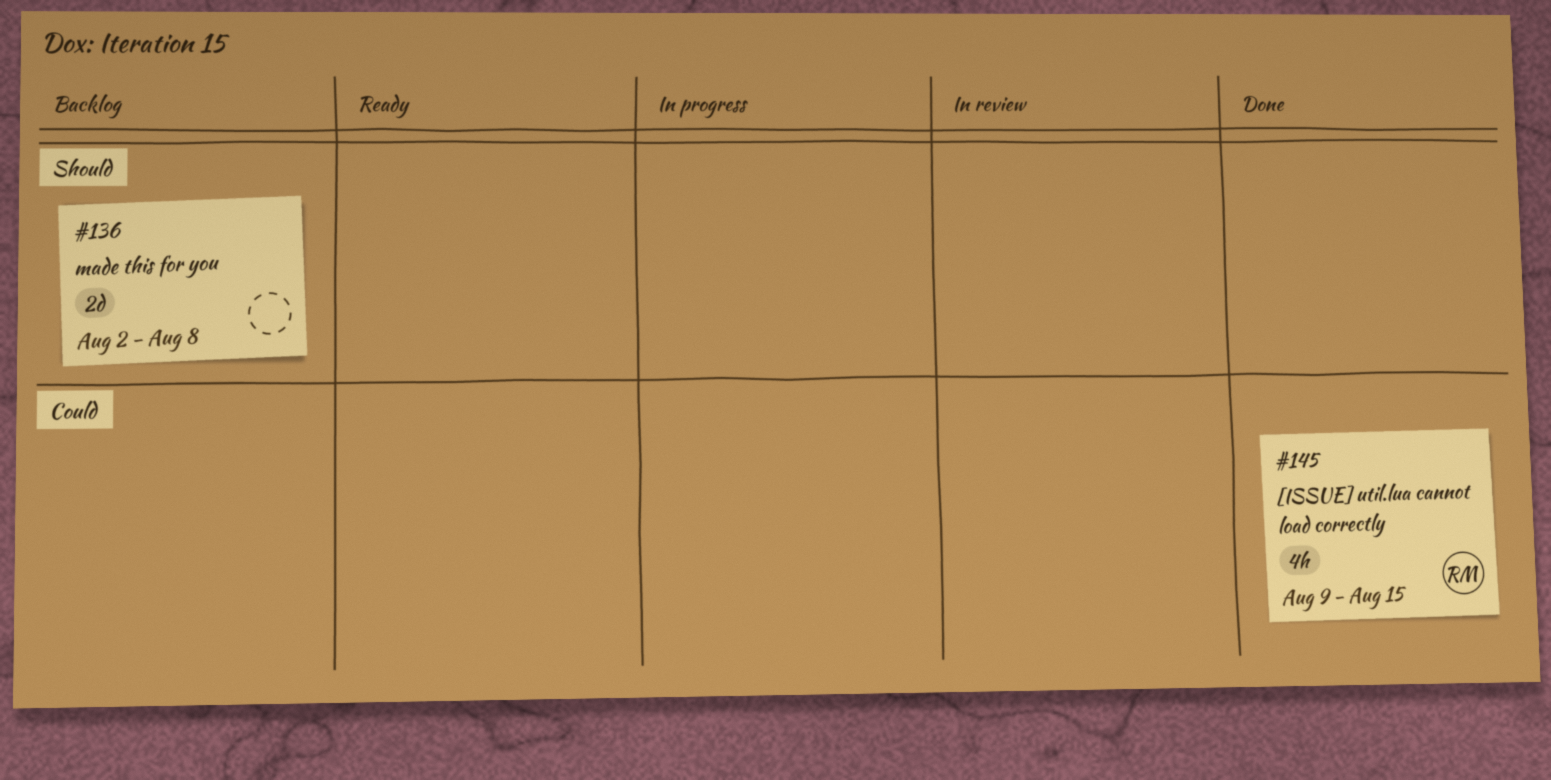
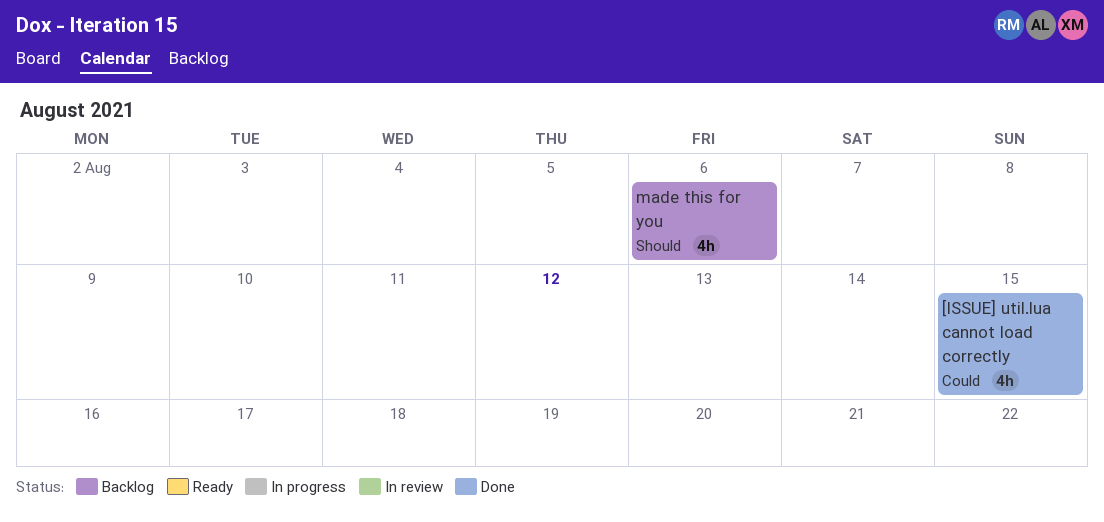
made this for you, estimate: 2d -> 4h
made this for you, due: Aug 8 -> Aug 6

